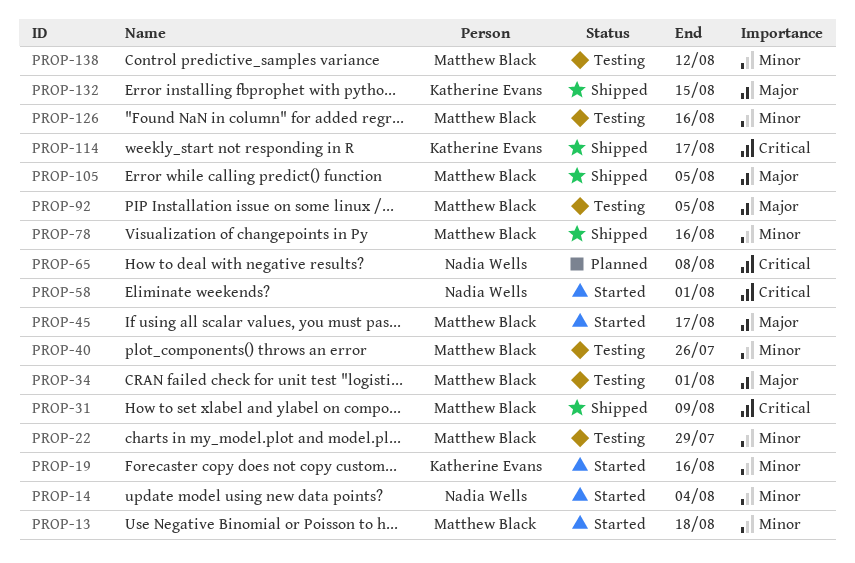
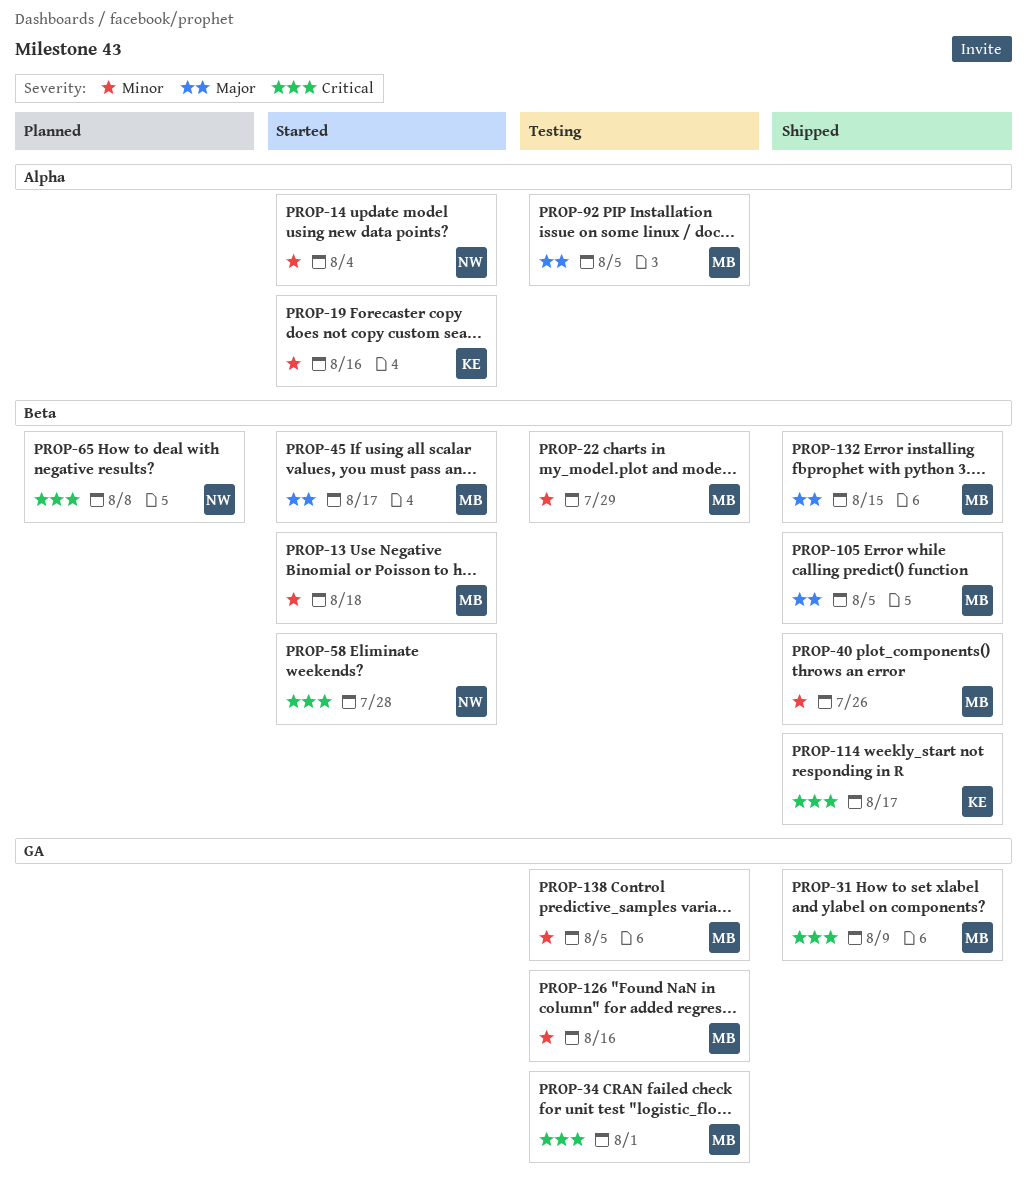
PROP-34, priority: Major -> Critical
PROP-40, status: Testing -> Shipped
PROP-58, due: Aug 1 -> Jul 28
PROP-78: present -> none
PROP-132, owner: Katherine Evans -> Matthew Black
PROP-138, due: Aug 12 -> Aug 5

